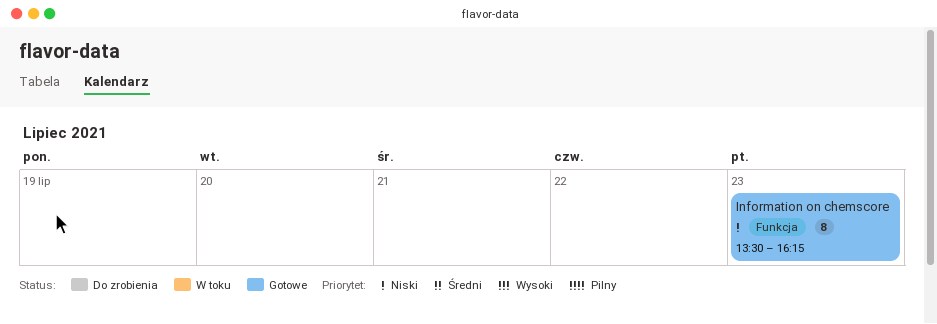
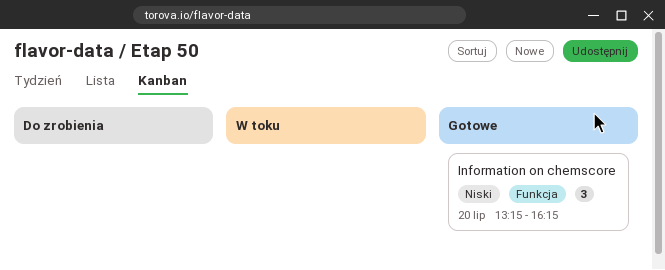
Information on chemscore, estimate: 8 -> 3
Information on chemscore, day: Jul 23 -> Jul 20
Information on chemscore, begins: 13:30 -> 13:15

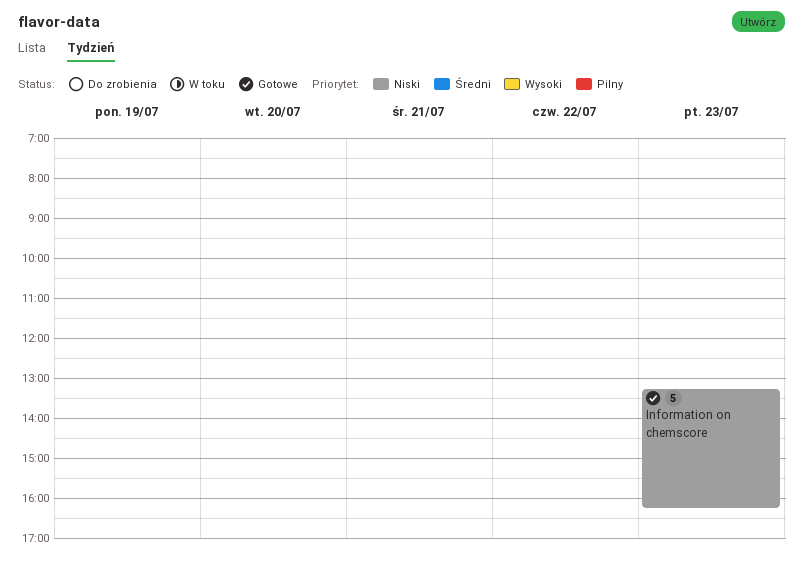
Information on chemscore, estimate: 3 -> 5
Information on chemscore, day: Jul 20 -> Jul 23

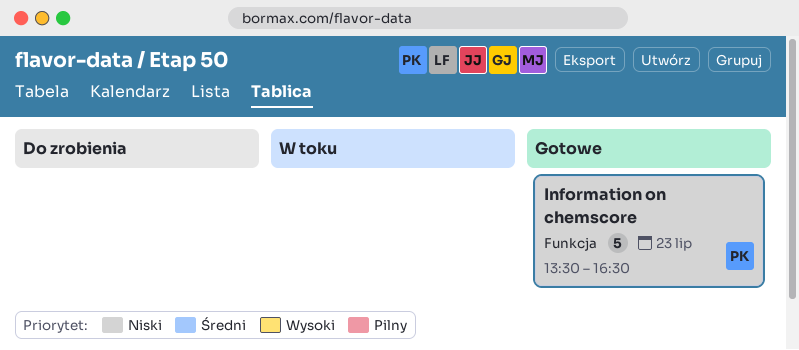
Information on chemscore, begins: 13:15 -> 13:30
Information on chemscore, ends: 16:15 -> 16:30

